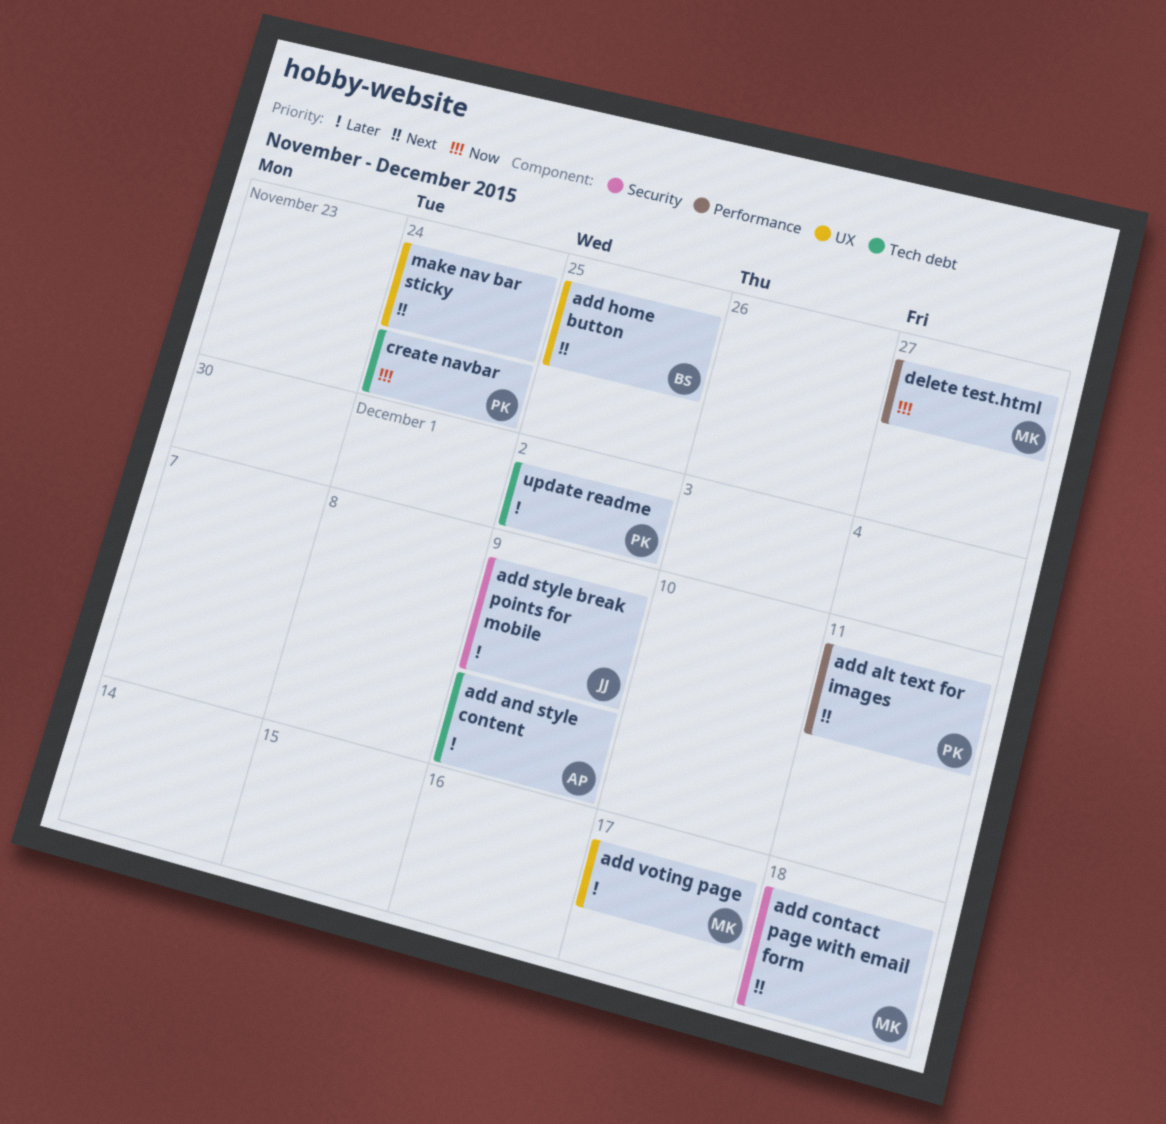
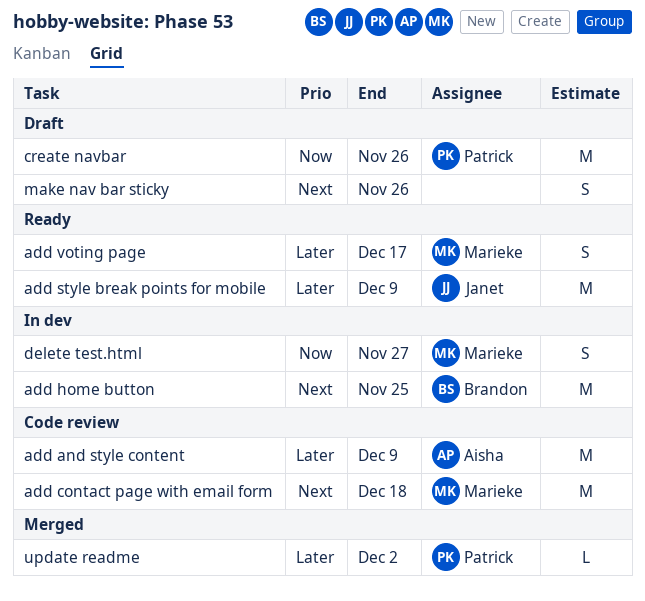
add alt text for images: present -> none
create navbar, due: Nov 24 -> Nov 26
make nav bar sticky, due: Nov 24 -> Nov 26

